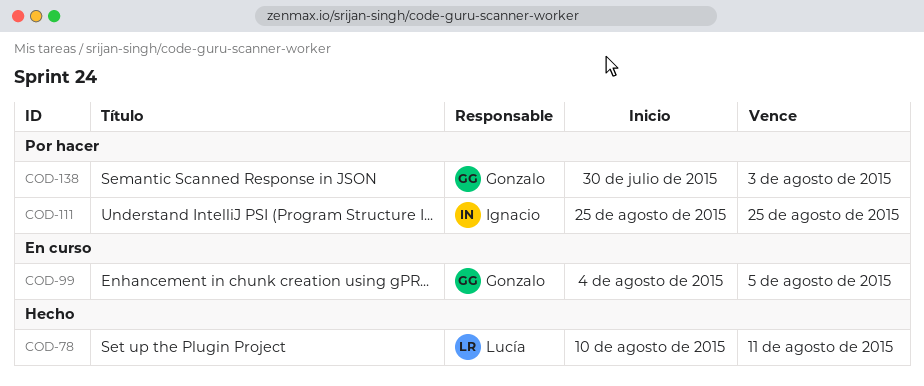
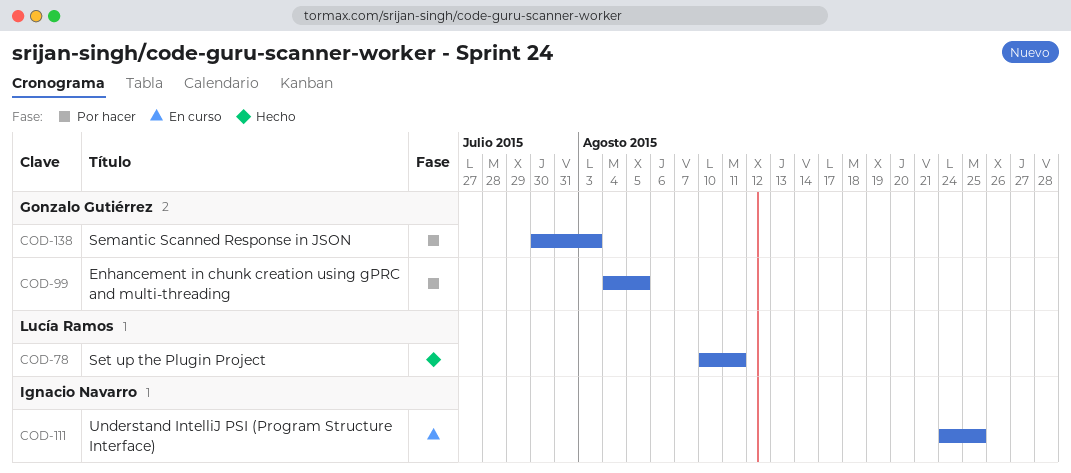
COD-99, status: En curso -> Por hacer
COD-111, status: Por hacer -> En curso
COD-111, start: Aug 25 -> Aug 24

